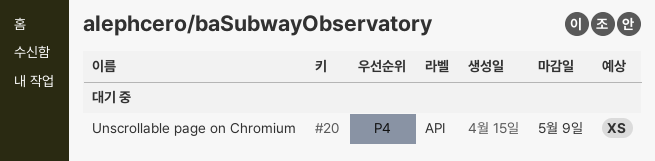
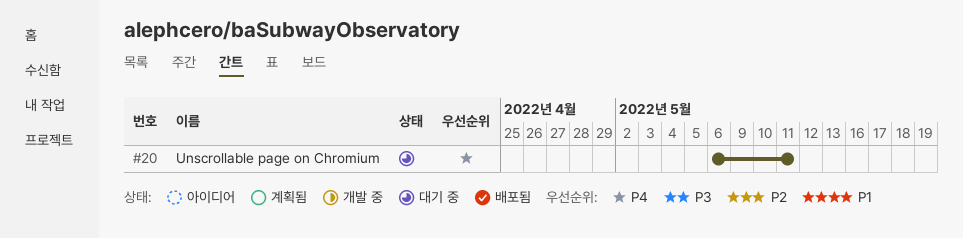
#20, due: May 9 -> May 11

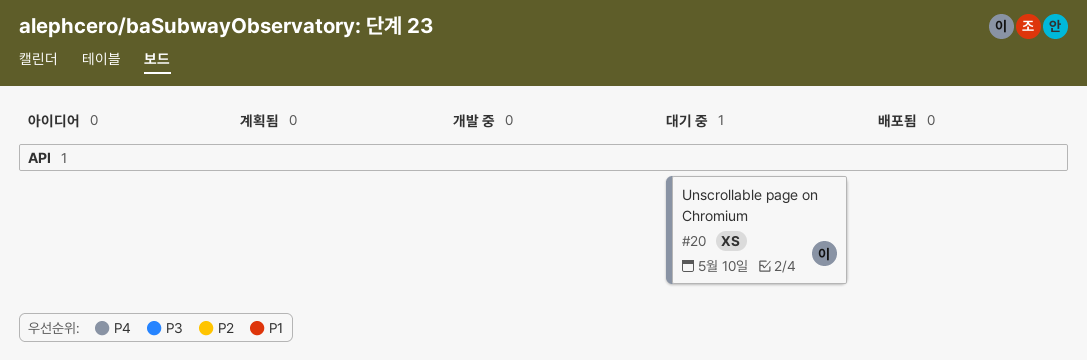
#20, due: May 11 -> May 10

